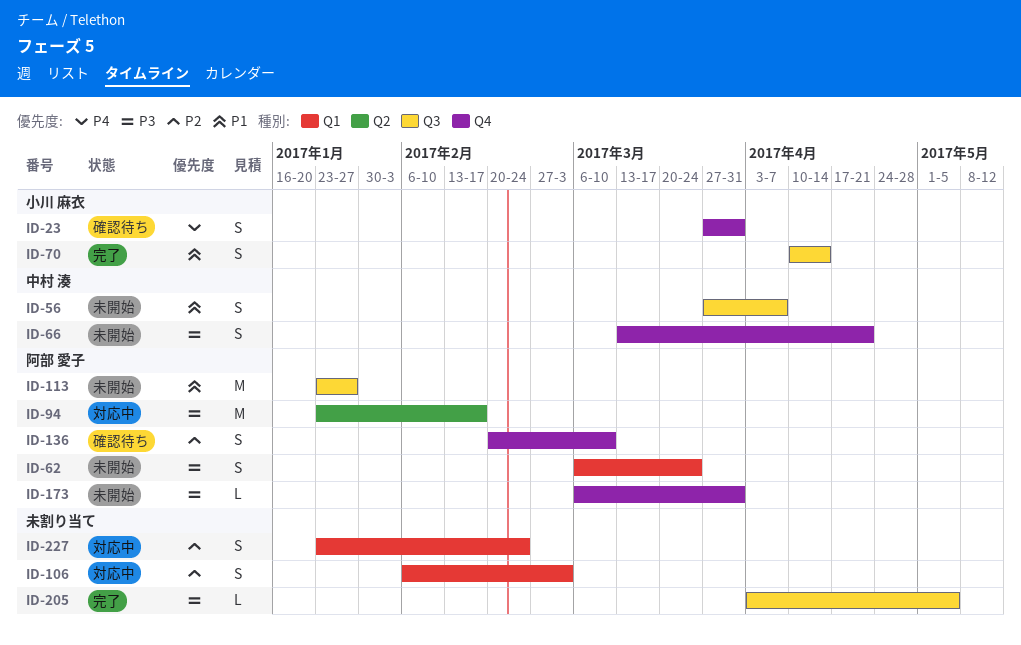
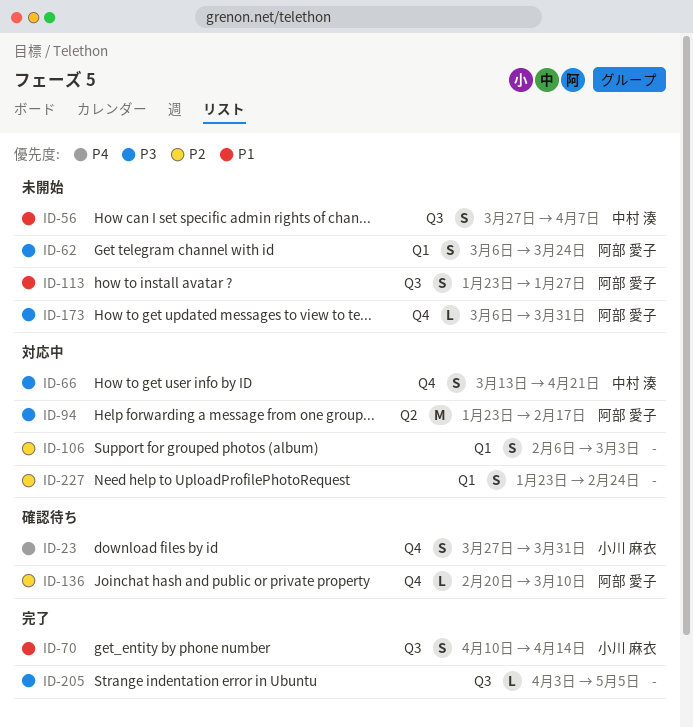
ID-66, status: 未開始 -> 対応中
ID-113, estimate: M -> S
ID-136, estimate: S -> L

